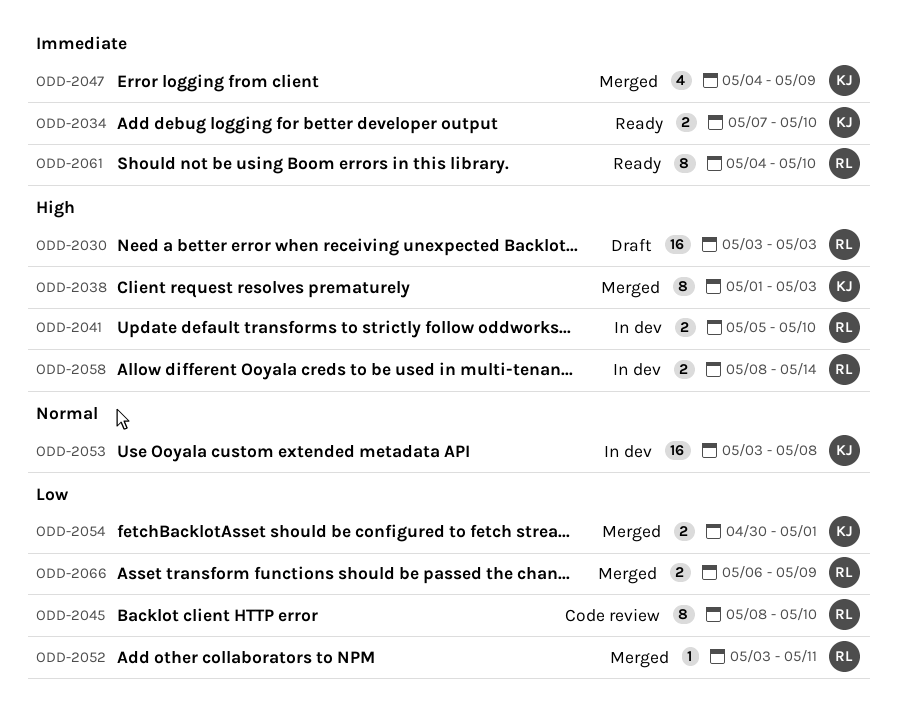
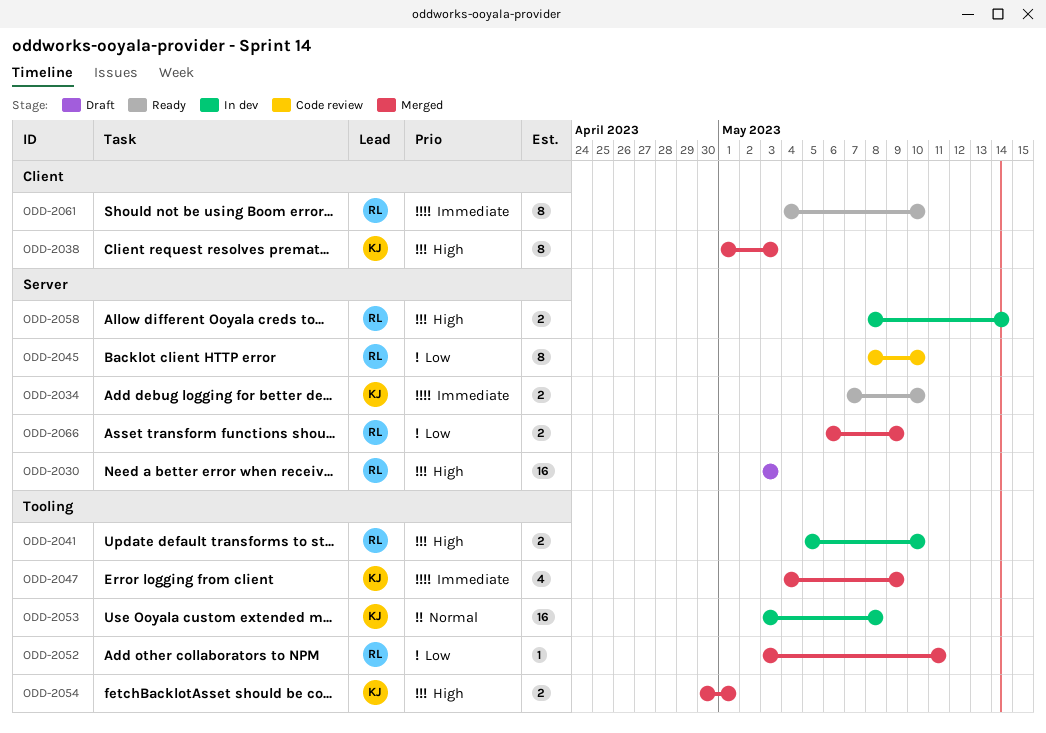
ODD-2054, priority: Low -> High

